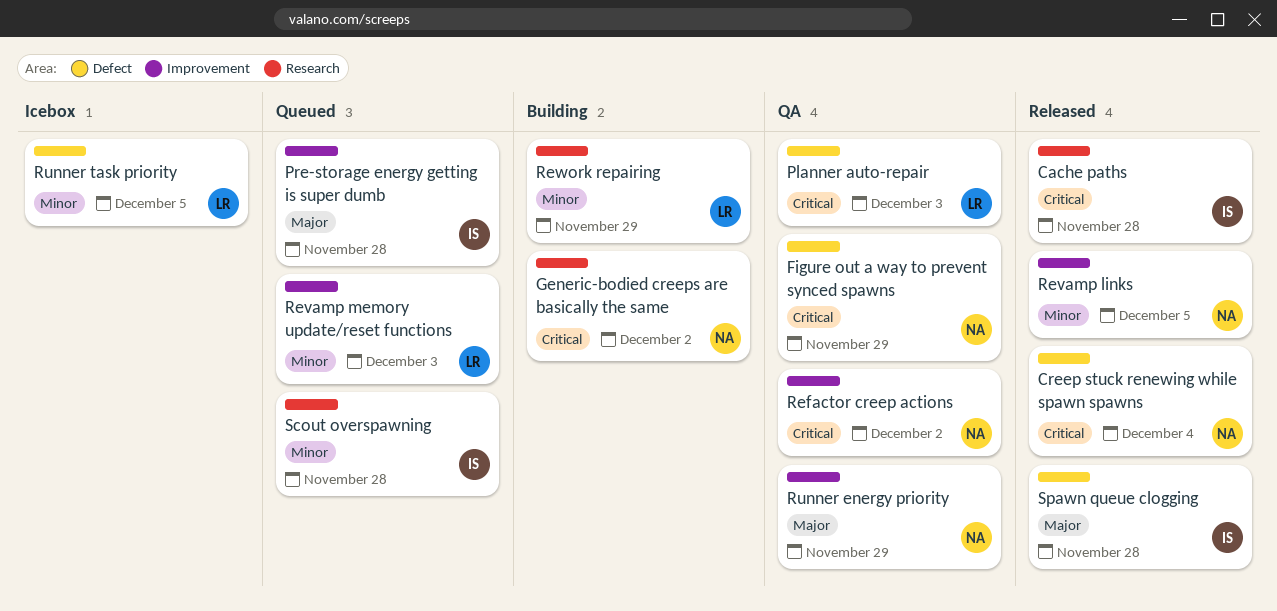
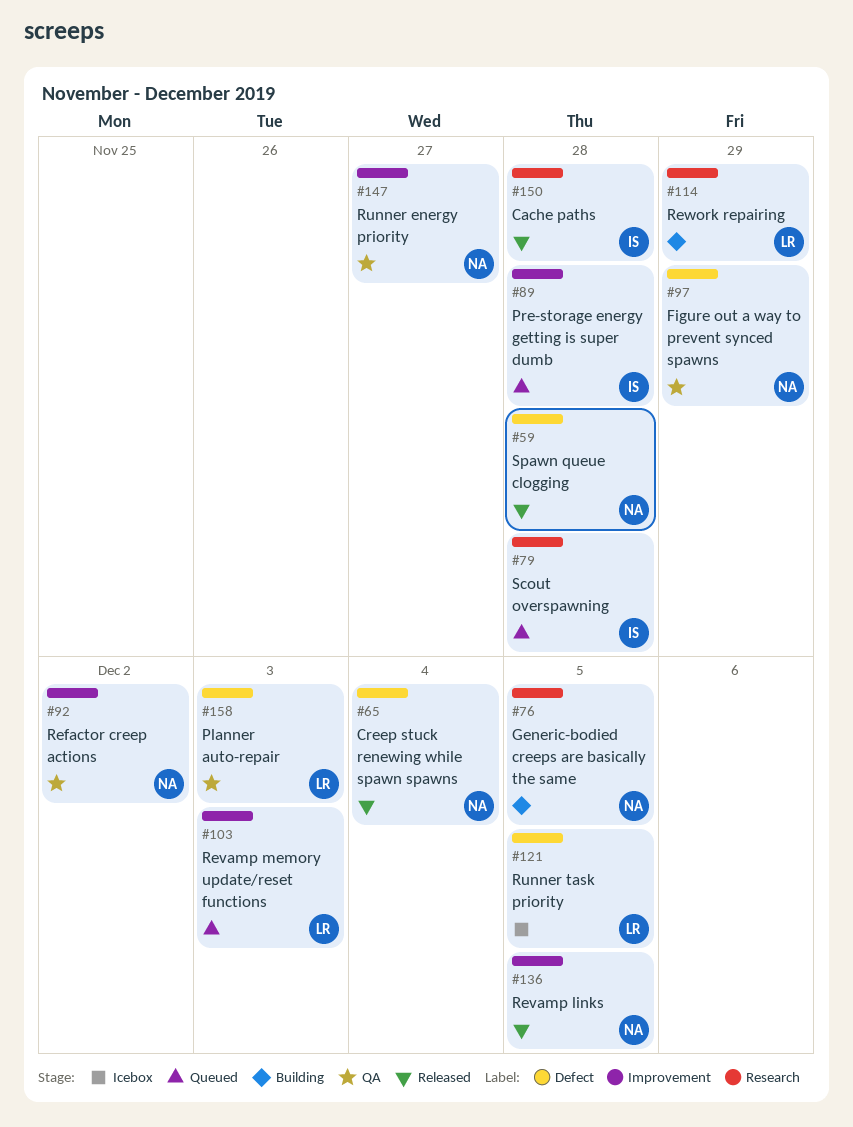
Generic-bodied creeps are basically the same, due: Dec 2 -> Dec 5
Runner energy priority, due: Nov 29 -> Nov 27
Spawn queue clogging, owner: IS -> NA

